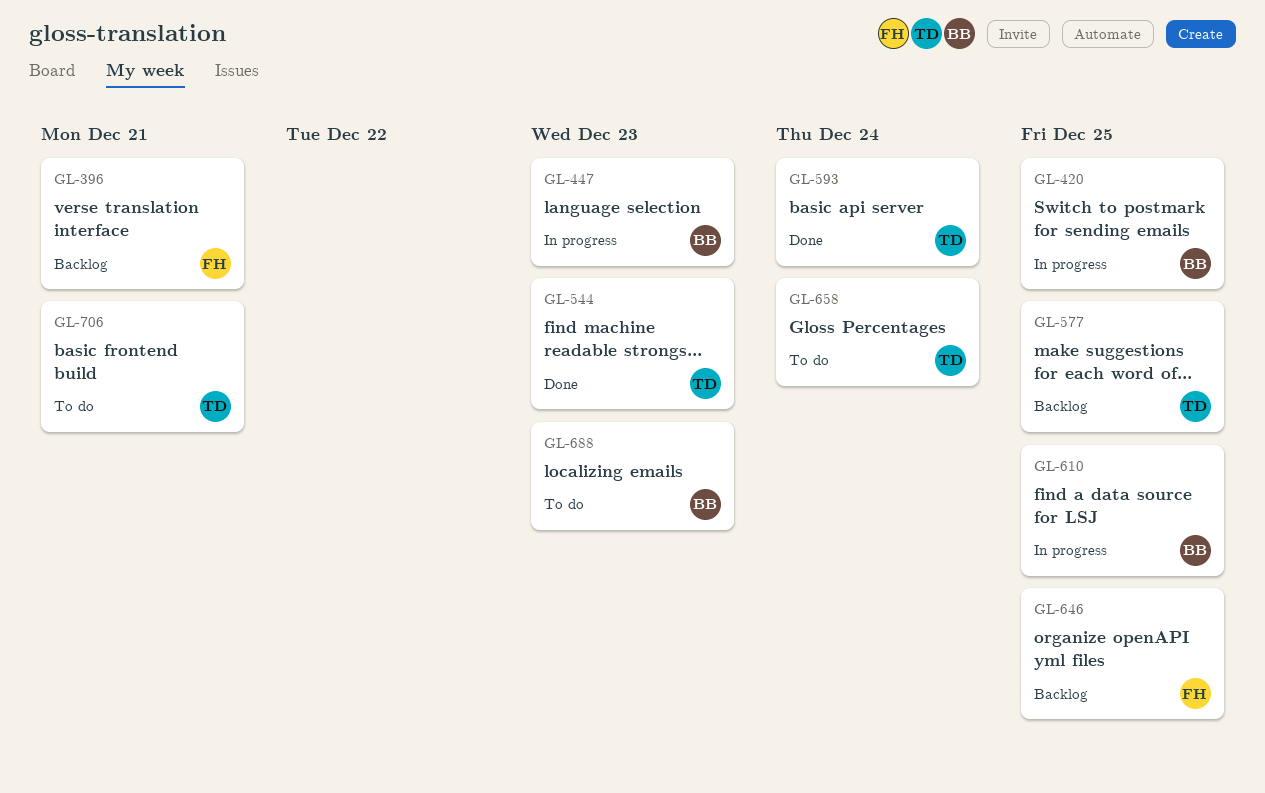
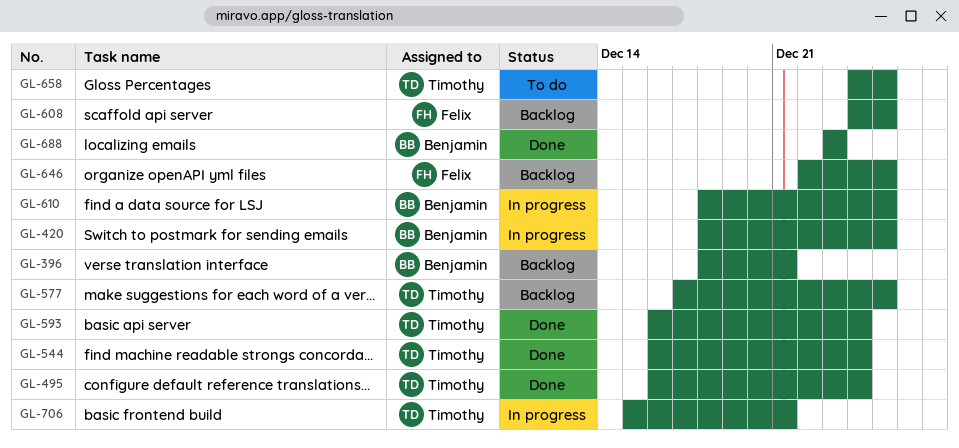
GL-396, owner: Felix -> Benjamin
GL-447: present -> none
GL-495: none -> present
GL-544, due: Dec 23 -> Dec 24
GL-608: none -> present
GL-658, due: Dec 24 -> Dec 25
GL-688, status: To do -> Done
GL-706, status: To do -> In progress

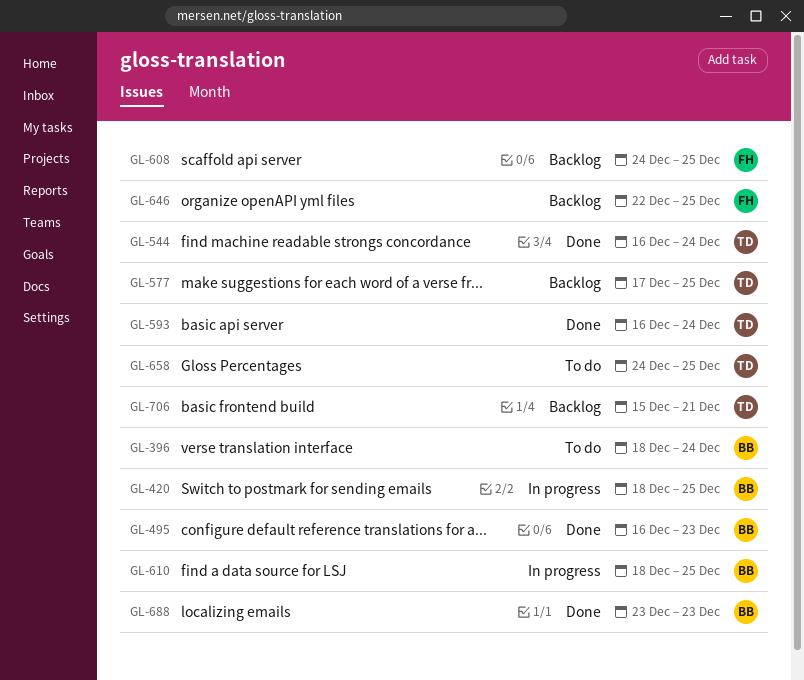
GL-396, status: Backlog -> To do
GL-396, due: Dec 21 -> Dec 24
GL-495, owner: Timothy -> Benjamin
GL-495, due: Dec 24 -> Dec 23
GL-706, status: In progress -> Backlog

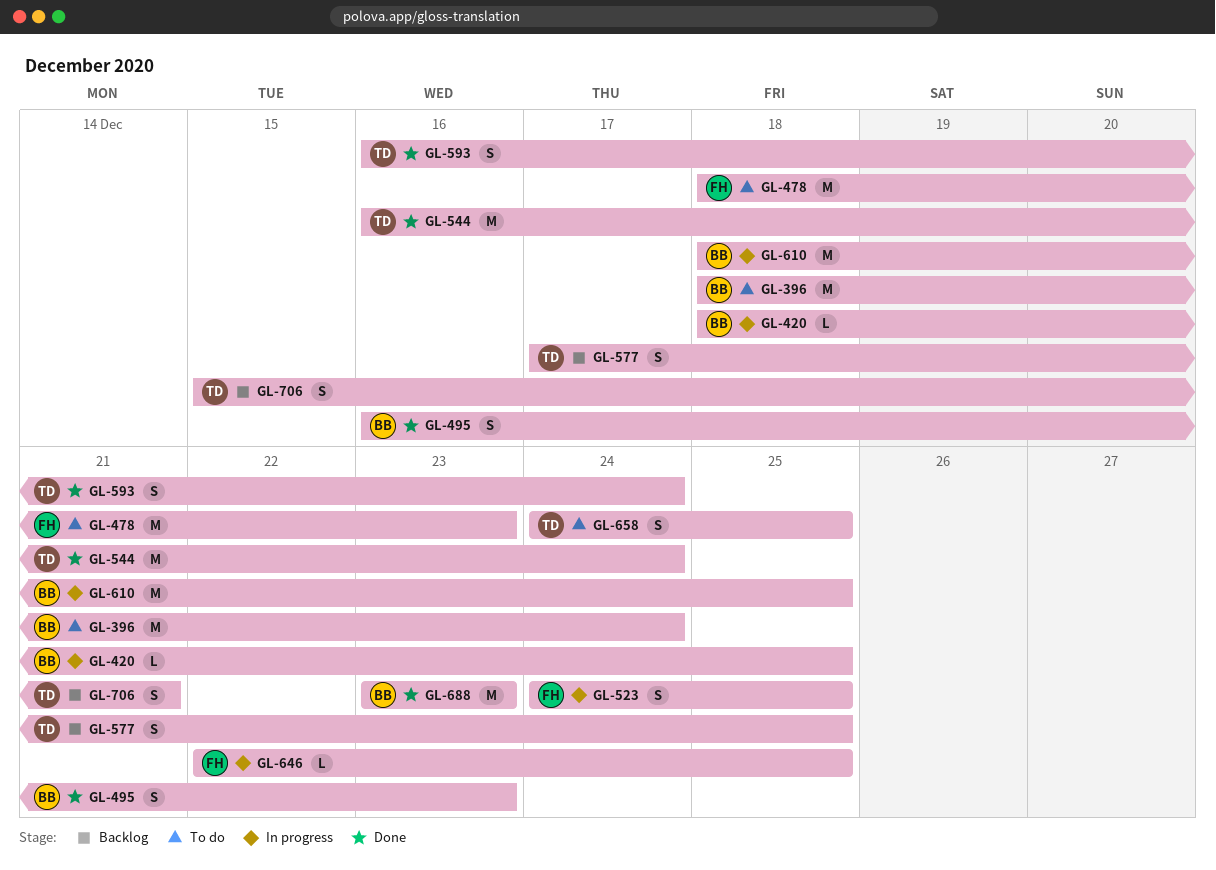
GL-478: none -> present
GL-523: none -> present
GL-608: present -> none
GL-646, status: Backlog -> In progress

